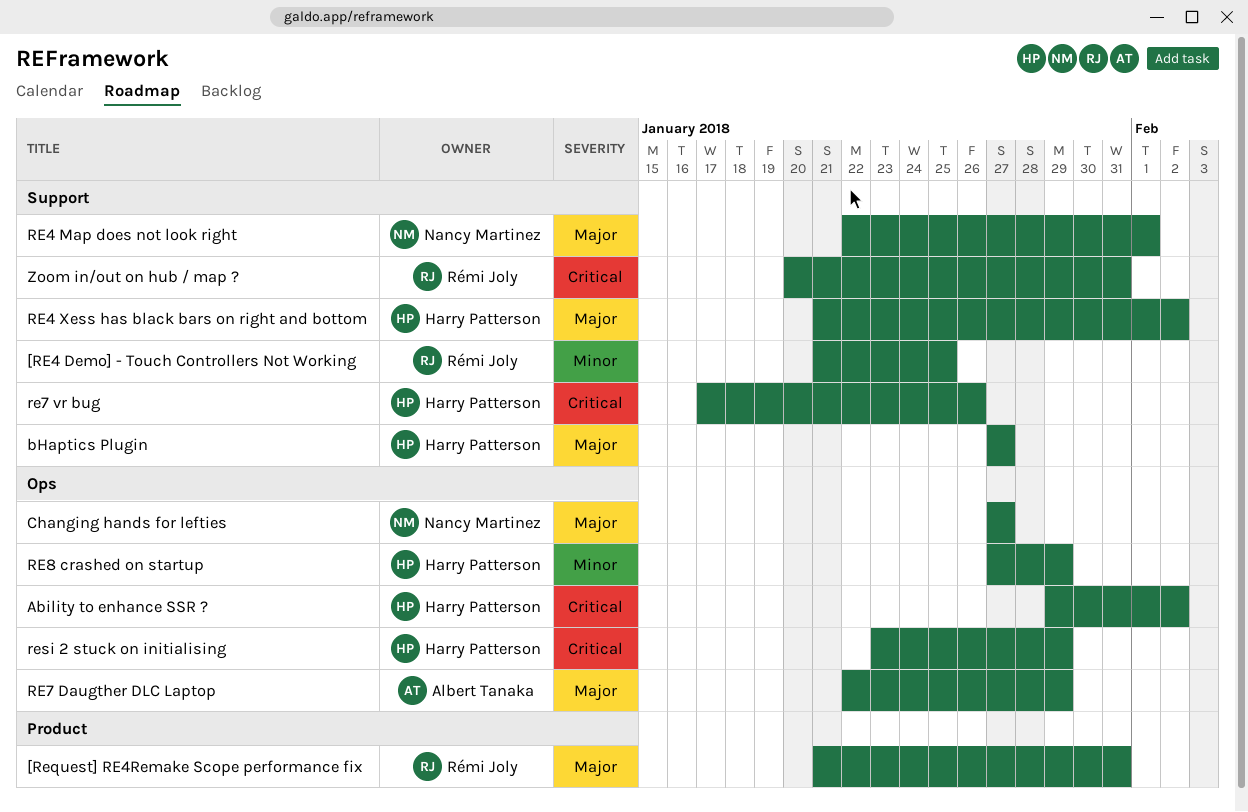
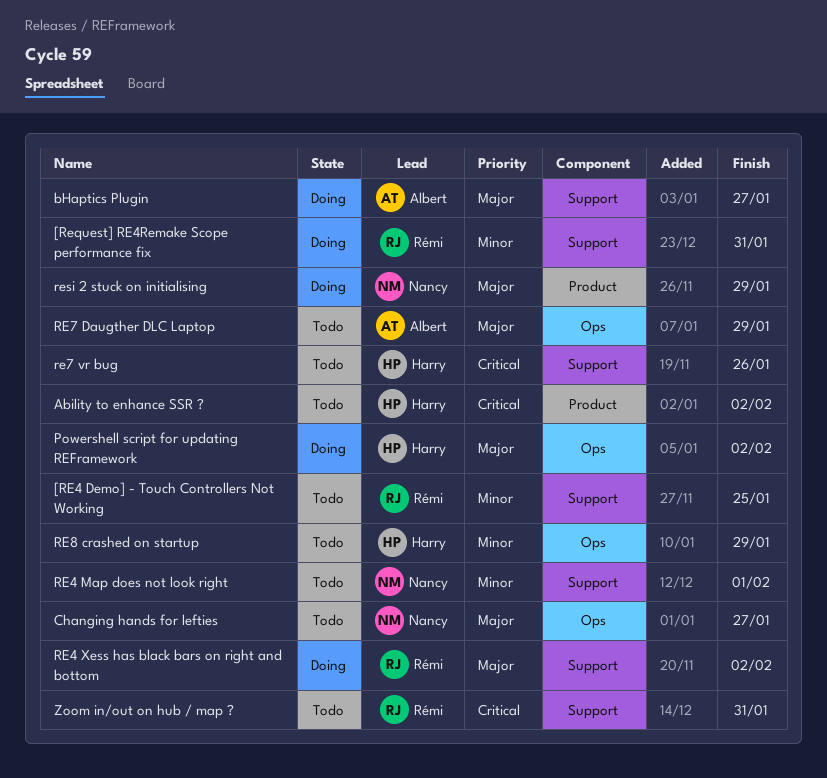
[Request] RE4Remake Scope performance fix, priority: Major -> Minor
[Request] RE4Remake Scope performance fix, label: Product -> Support
Ability to enhance SSR ?, label: Ops -> Product
bHaptics Plugin, owner: Harry Patterson -> Albert Tanaka
Powershell script for updating REFramework: none -> present
RE4 Map does not look right, priority: Major -> Minor
RE4 Xess has black bars on right and bottom, owner: Harry Patterson -> Rémi Joly
resi 2 stuck on initialising, owner: Harry Patterson -> Nancy Martinez
resi 2 stuck on initialising, priority: Critical -> Major
resi 2 stuck on initialising, label: Ops -> Product

